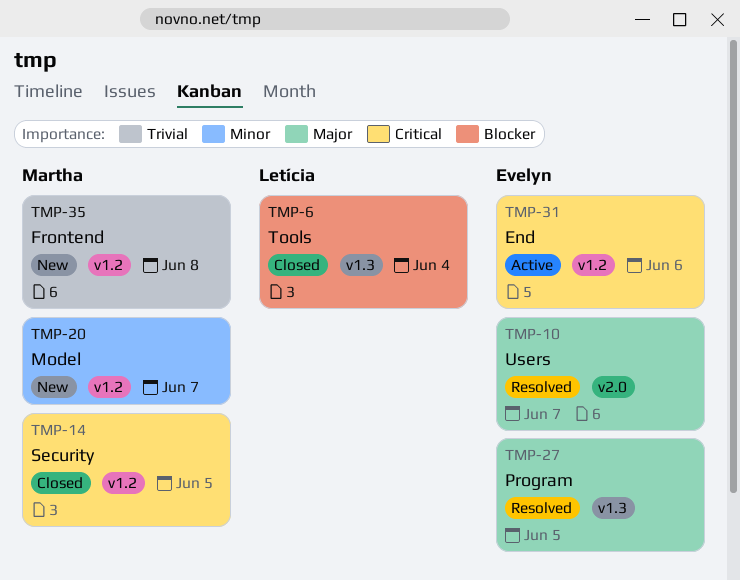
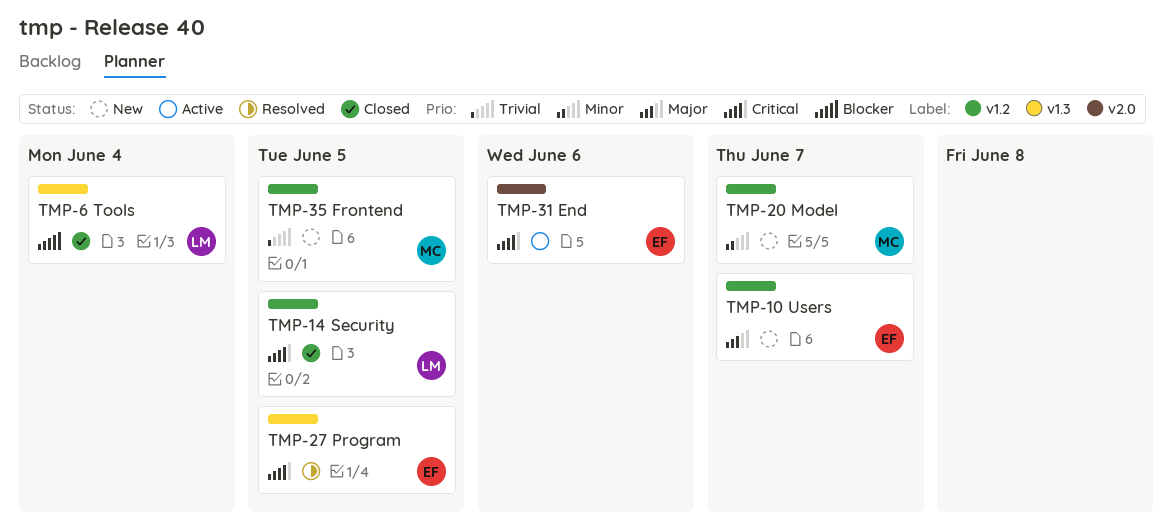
TMP-10, status: Resolved -> New
TMP-10, label: v2.0 -> v1.2
TMP-14, owner: Martha -> Letícia
TMP-27, priority: Major -> Critical
TMP-31, label: v1.2 -> v2.0
TMP-35, due: Jun 8 -> Jun 5

